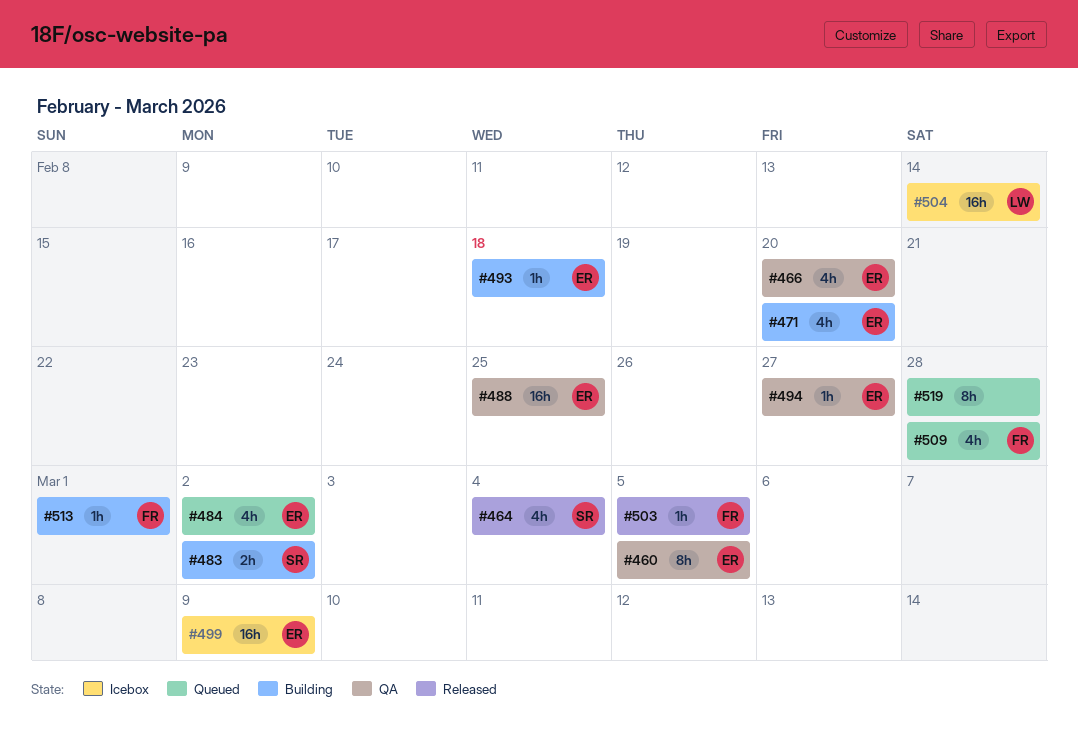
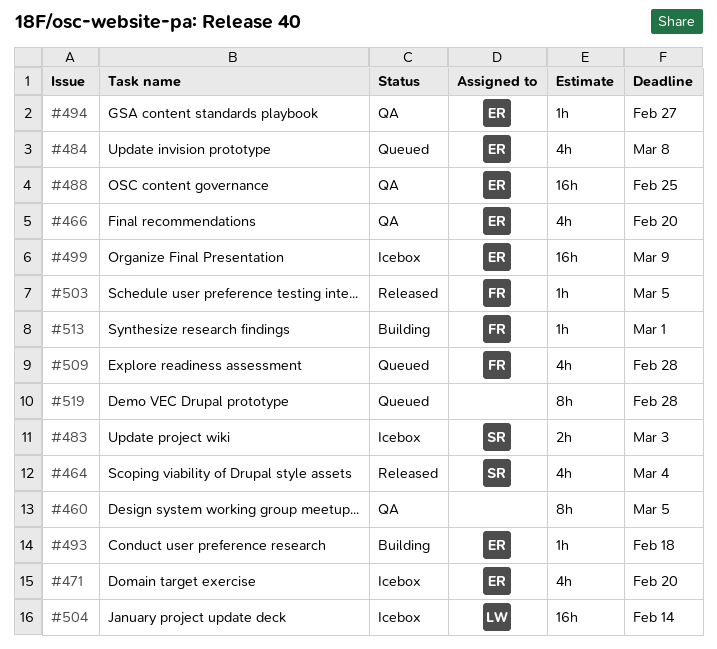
#460, owner: ER -> none
#471, status: Building -> Icebox
#483, status: Building -> Icebox
#483, due: Mar 2 -> Mar 3
#484, due: Mar 2 -> Mar 8

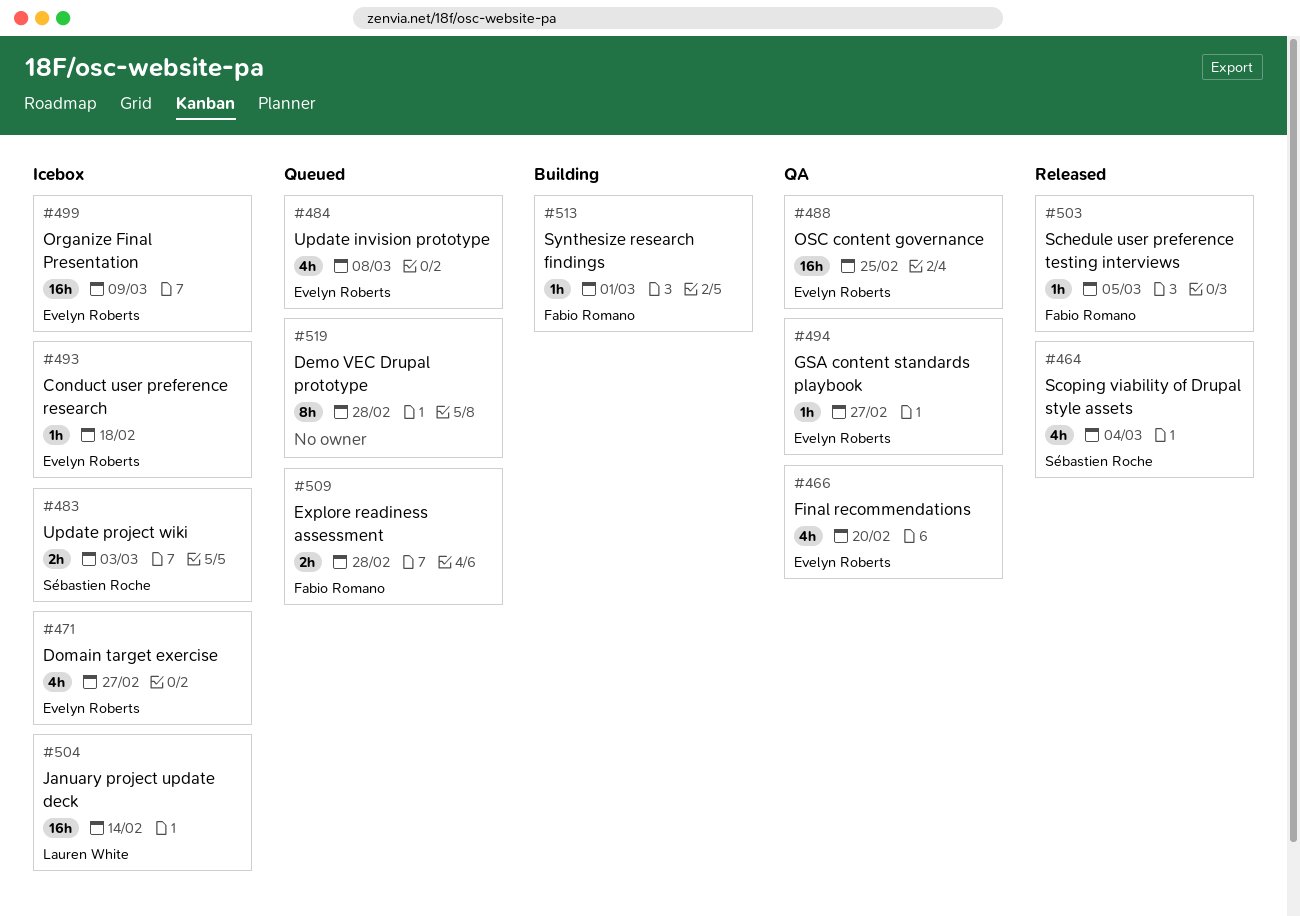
#460: present -> none
#471, due: Feb 20 -> Feb 27
#493, status: Building -> Icebox
#509, estimate: 4h -> 2h

